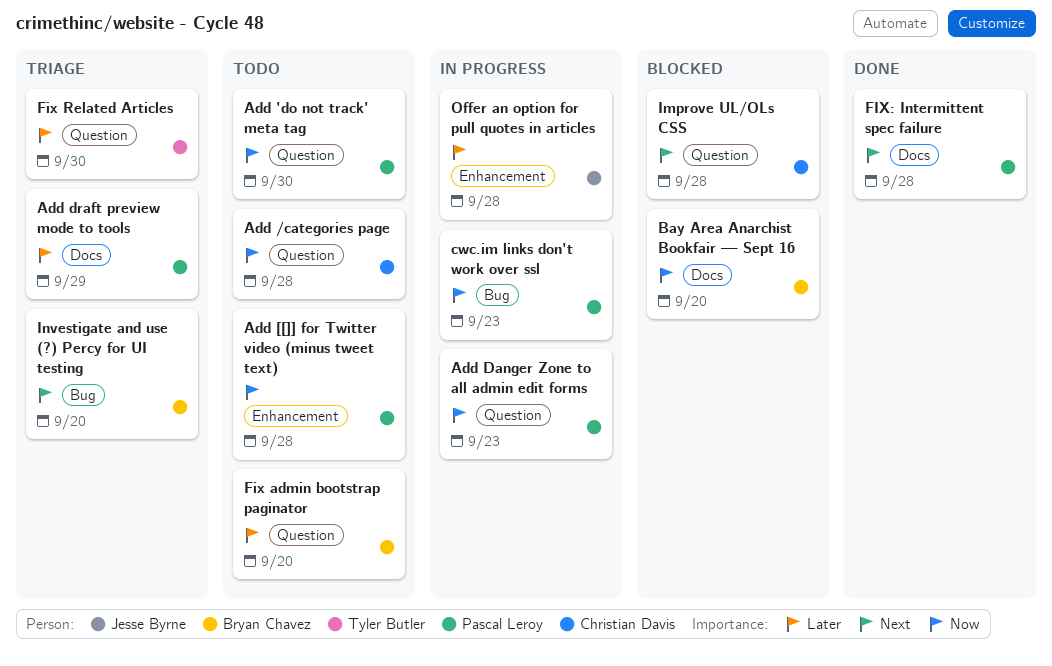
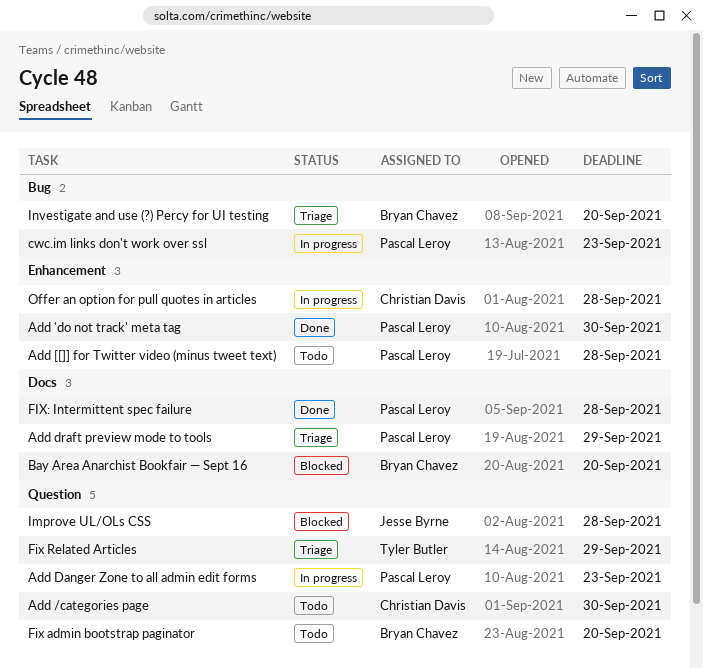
Add 'do not track' meta tag, status: Todo -> Done
Add 'do not track' meta tag, label: Question -> Enhancement
Add /categories page, due: Sep 28 -> Sep 30
Fix Related Articles, due: Sep 30 -> Sep 29
Improve UL/OLs CSS, owner: Christian Davis -> Jesse Byrne
Offer an option for pull quotes in articles, owner: Jesse Byrne -> Christian Davis

